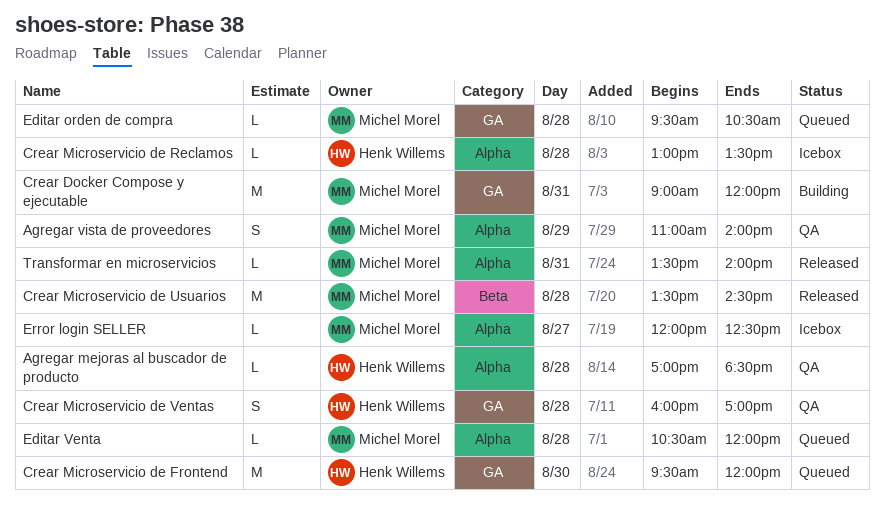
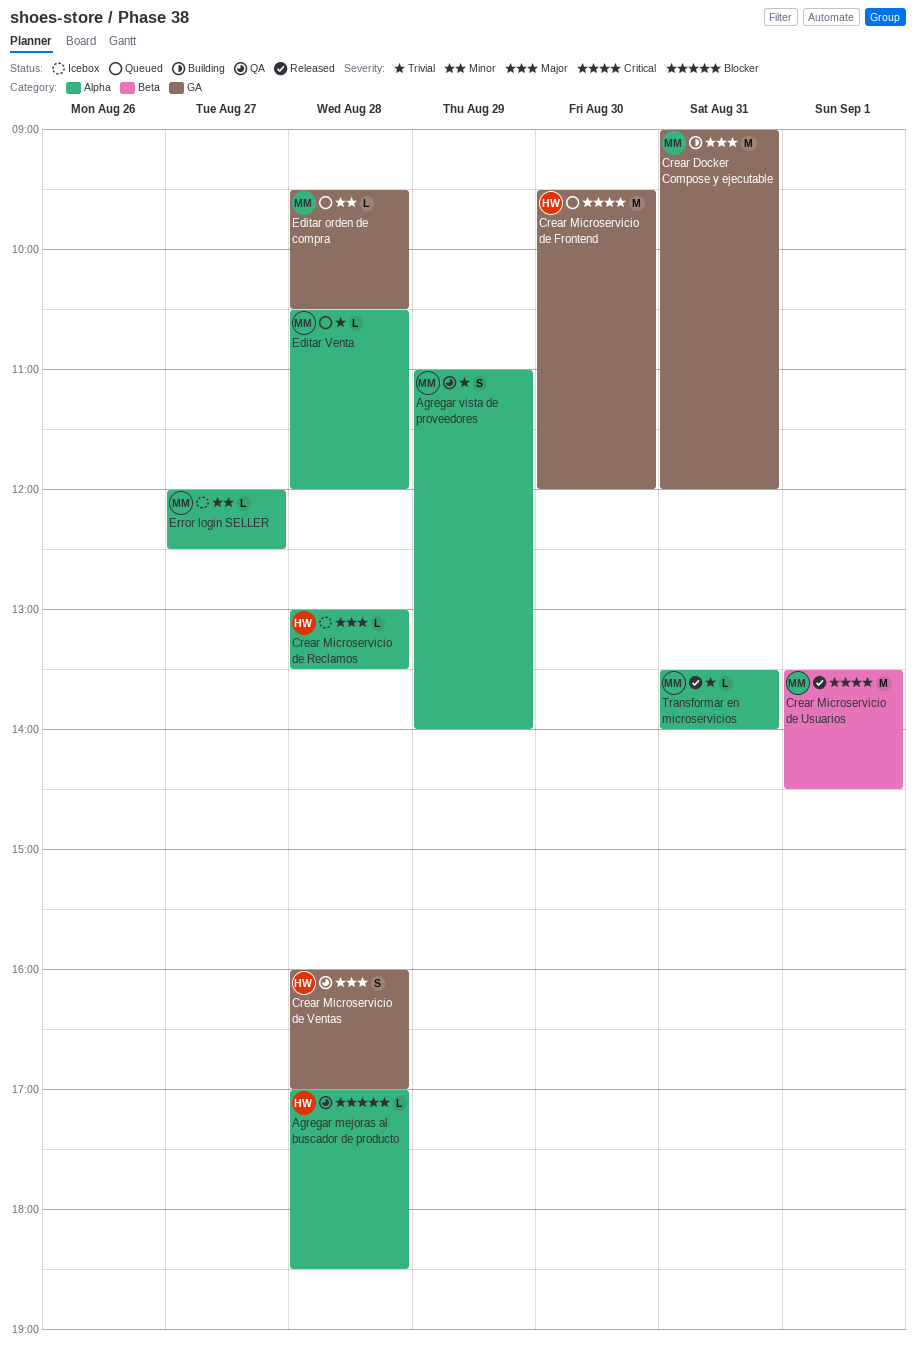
Crear Microservicio de Usuarios, day: Aug 28 -> Sep 1

